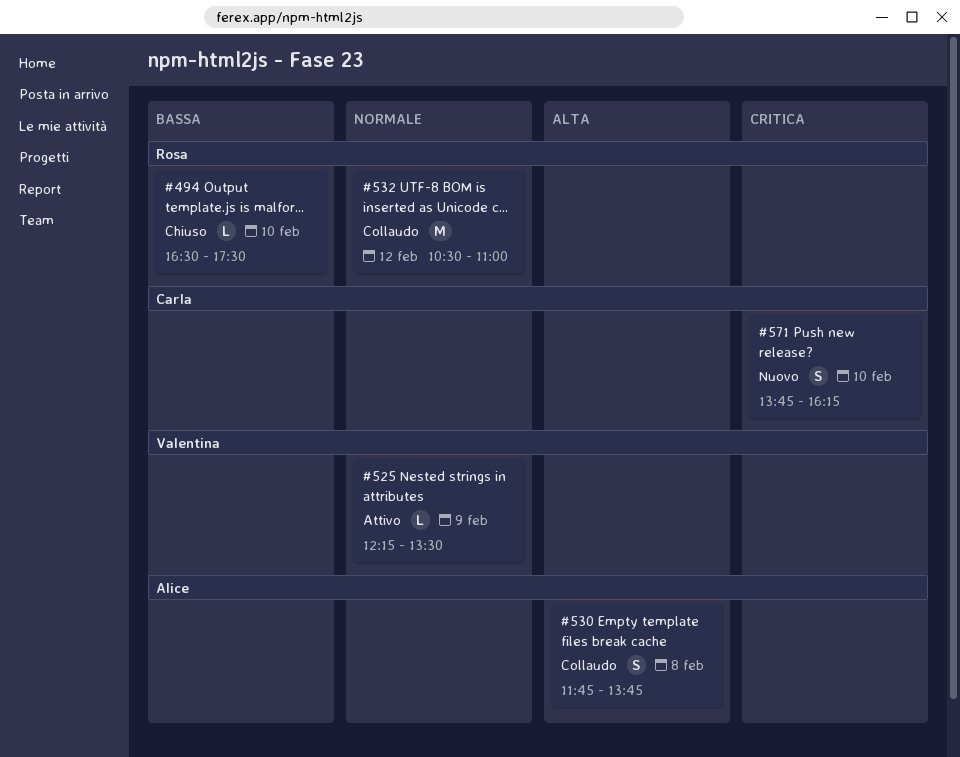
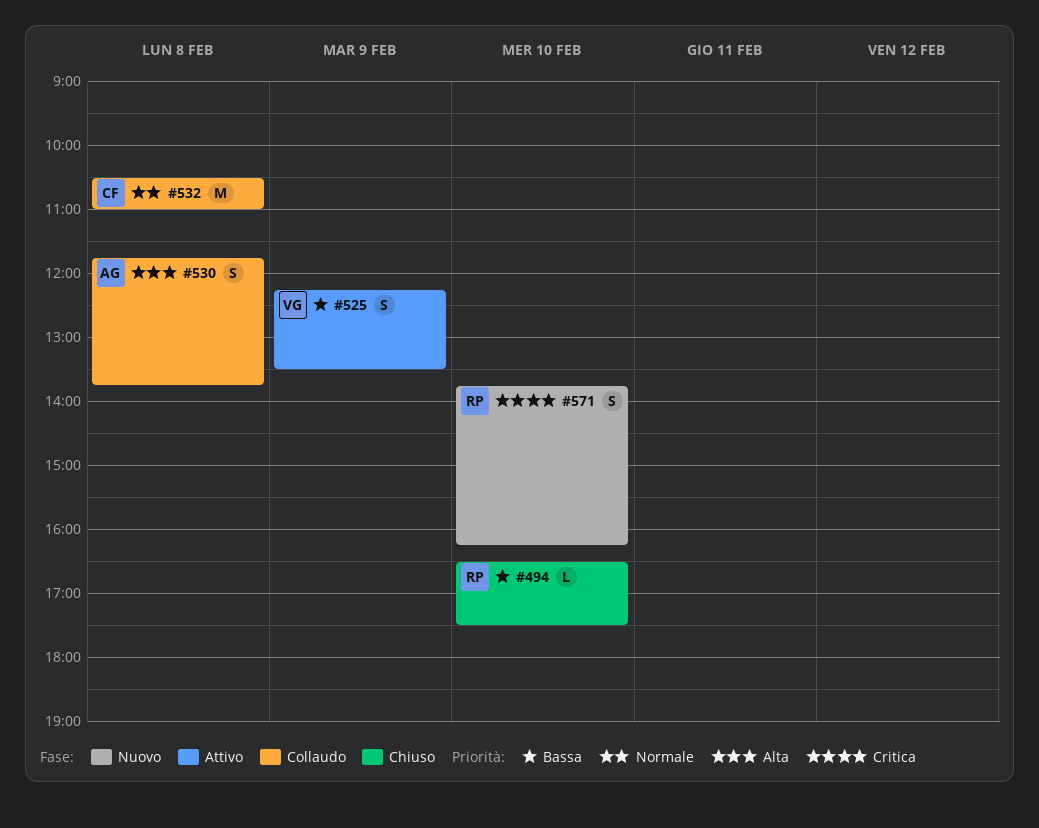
#525, priority: Normale -> Bassa
#525, estimate: L -> S
#532, owner: Rosa -> Carla
#532, day: Feb 12 -> Feb 8
#571, owner: Carla -> Rosa

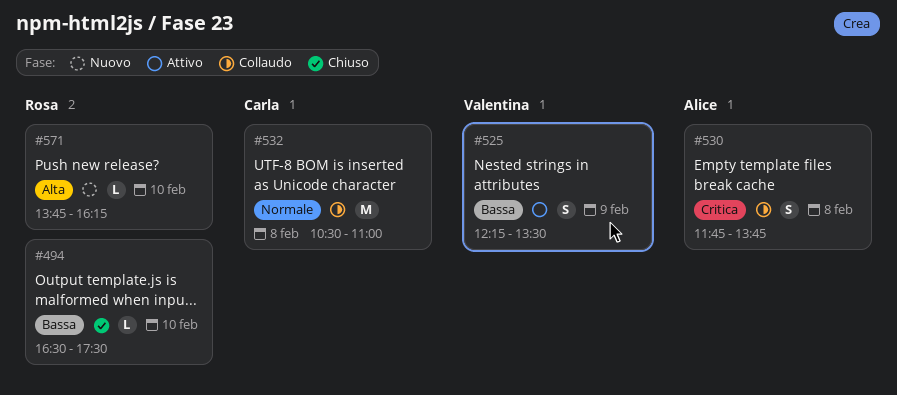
#530, priority: Alta -> Critica
#571, priority: Critica -> Alta
#571, estimate: S -> L

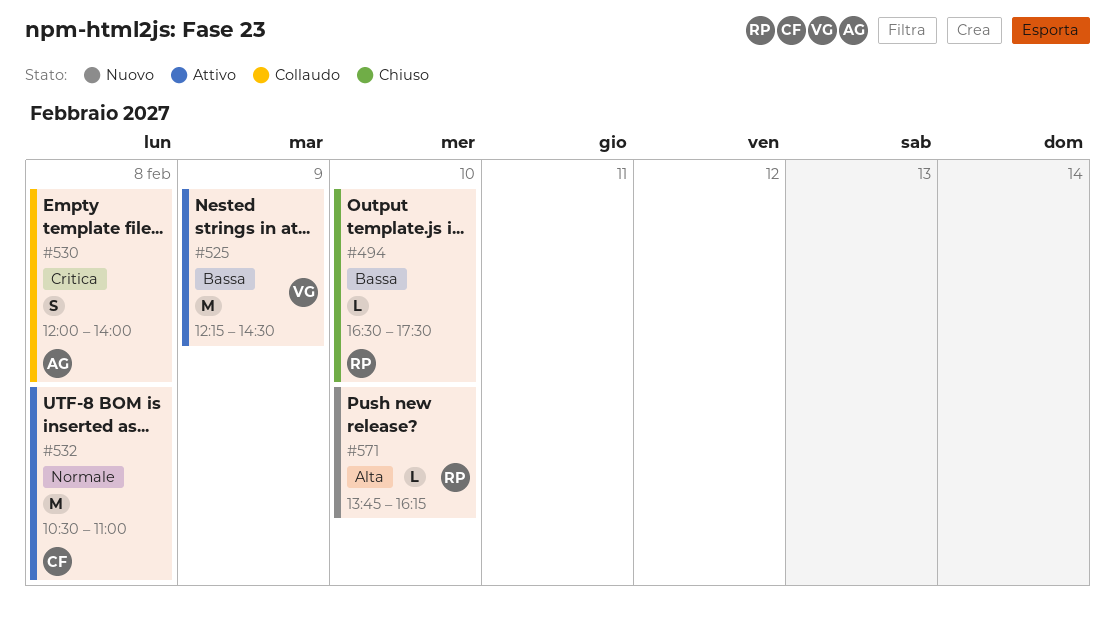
#525, estimate: S -> M
#525, ends: 13:30 -> 14:30
#530, begins: 11:45 -> 12:00
#530, ends: 13:45 -> 14:00
#532, status: Collaudo -> Attivo

